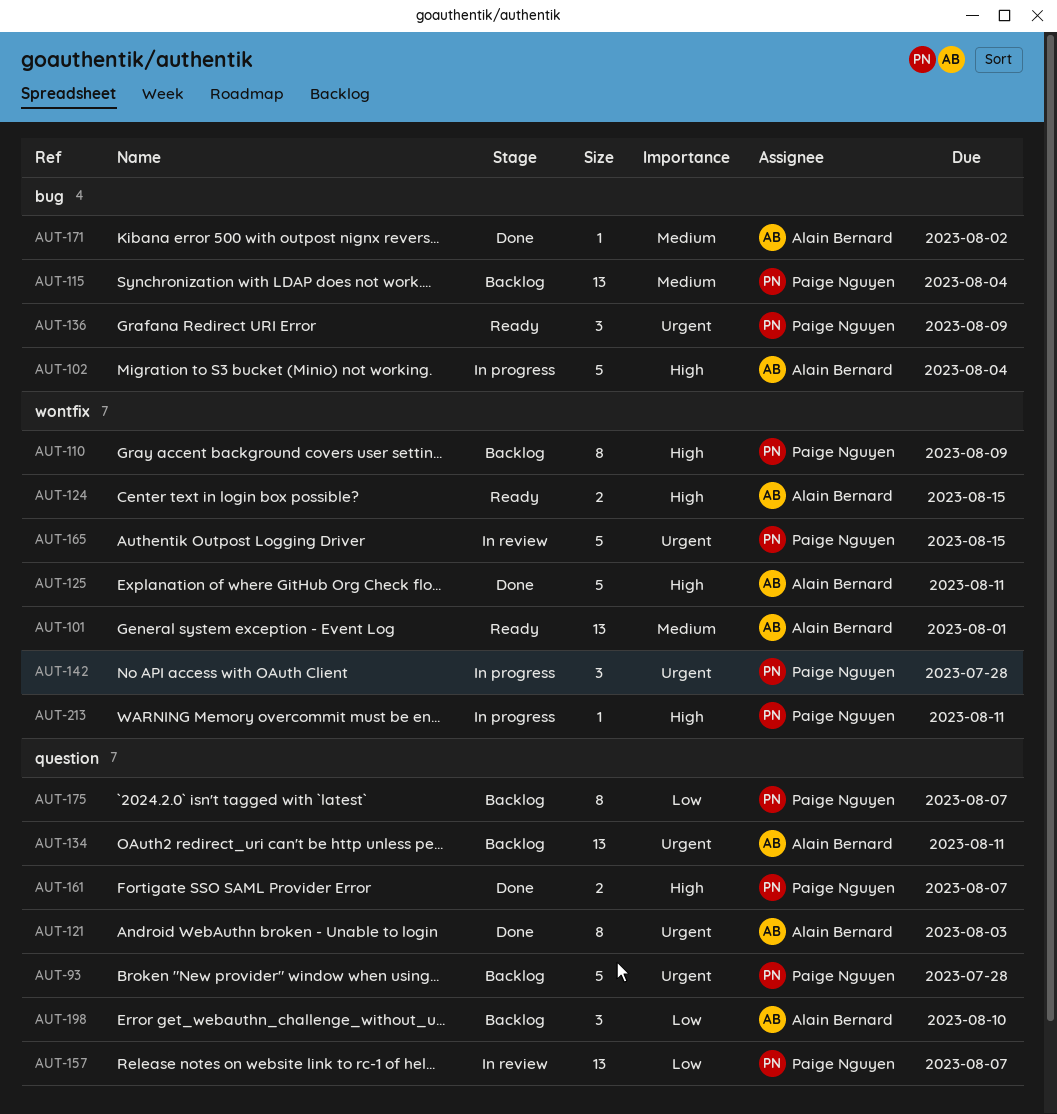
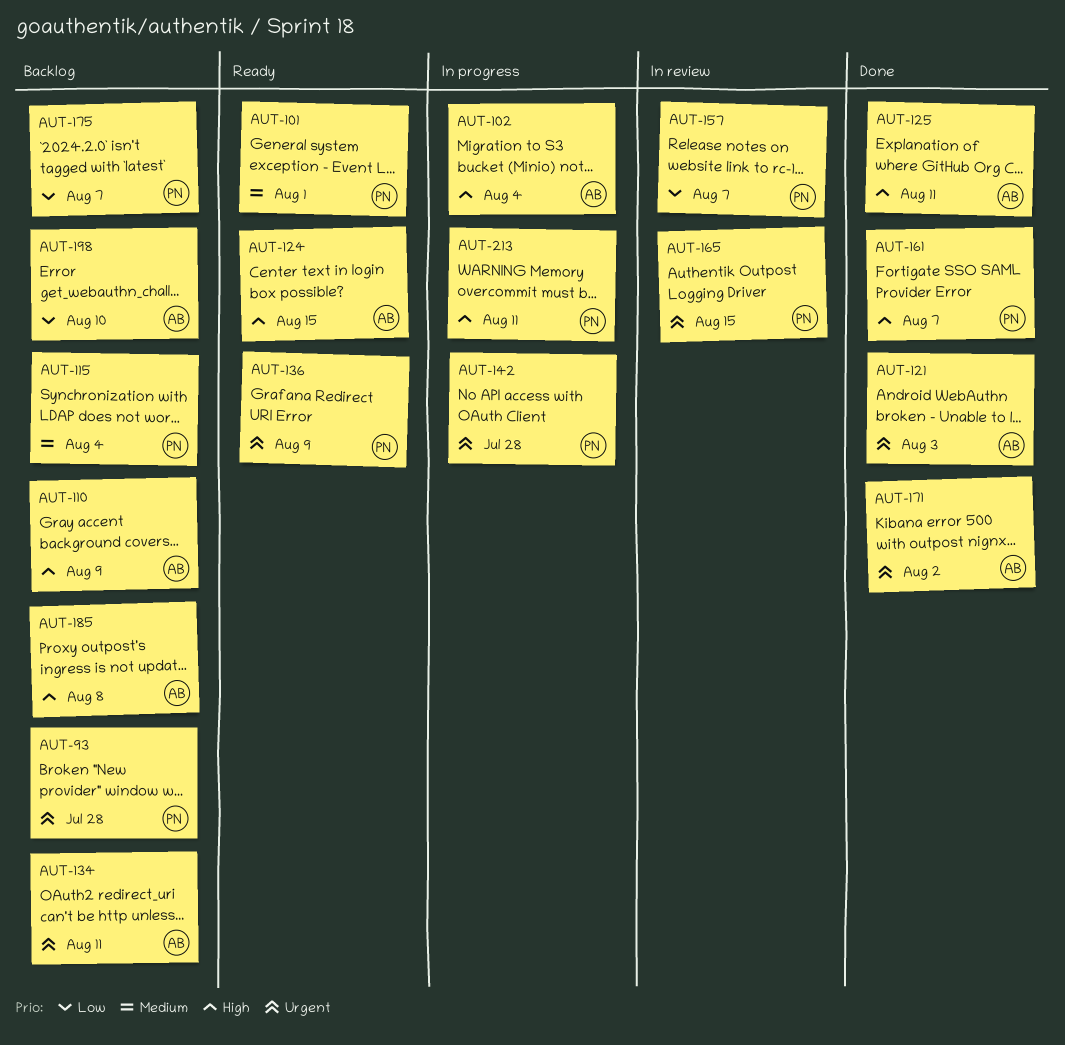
AUT-101, owner: Alain Bernard -> Paige Nguyen
AUT-110, owner: Paige Nguyen -> Alain Bernard
AUT-171, priority: Medium -> Urgent
AUT-185: none -> present

